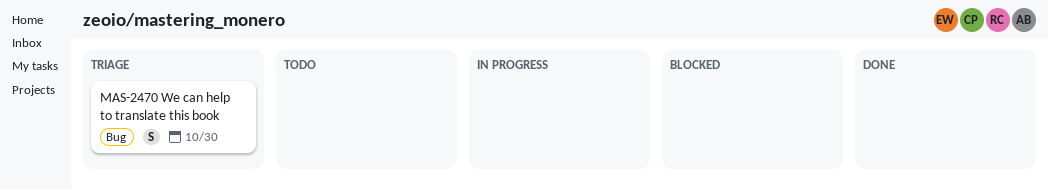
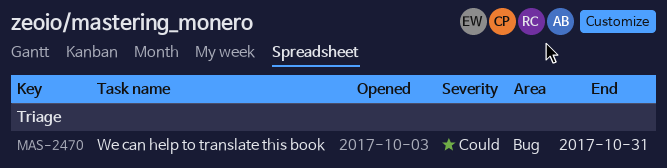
MAS-2470, due: Oct 30 -> Oct 31

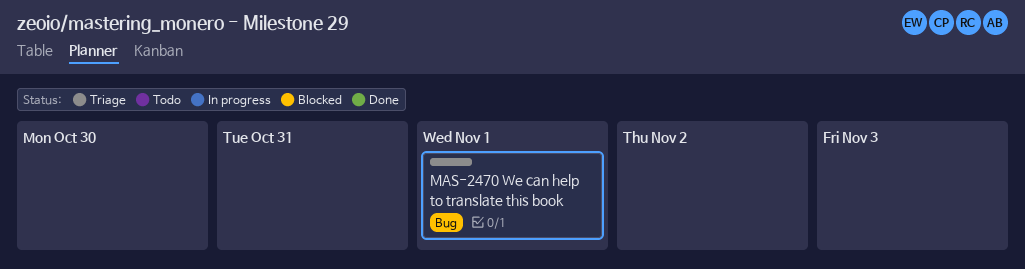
MAS-2470, due: Oct 31 -> Nov 1

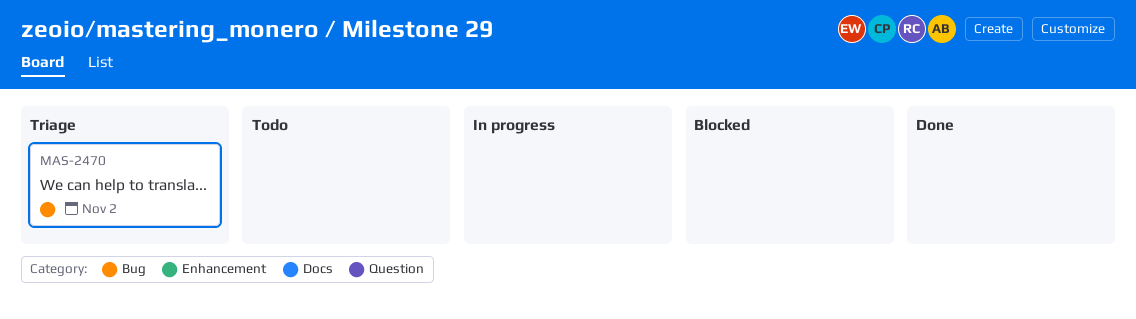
MAS-2470, due: Nov 1 -> Nov 2

